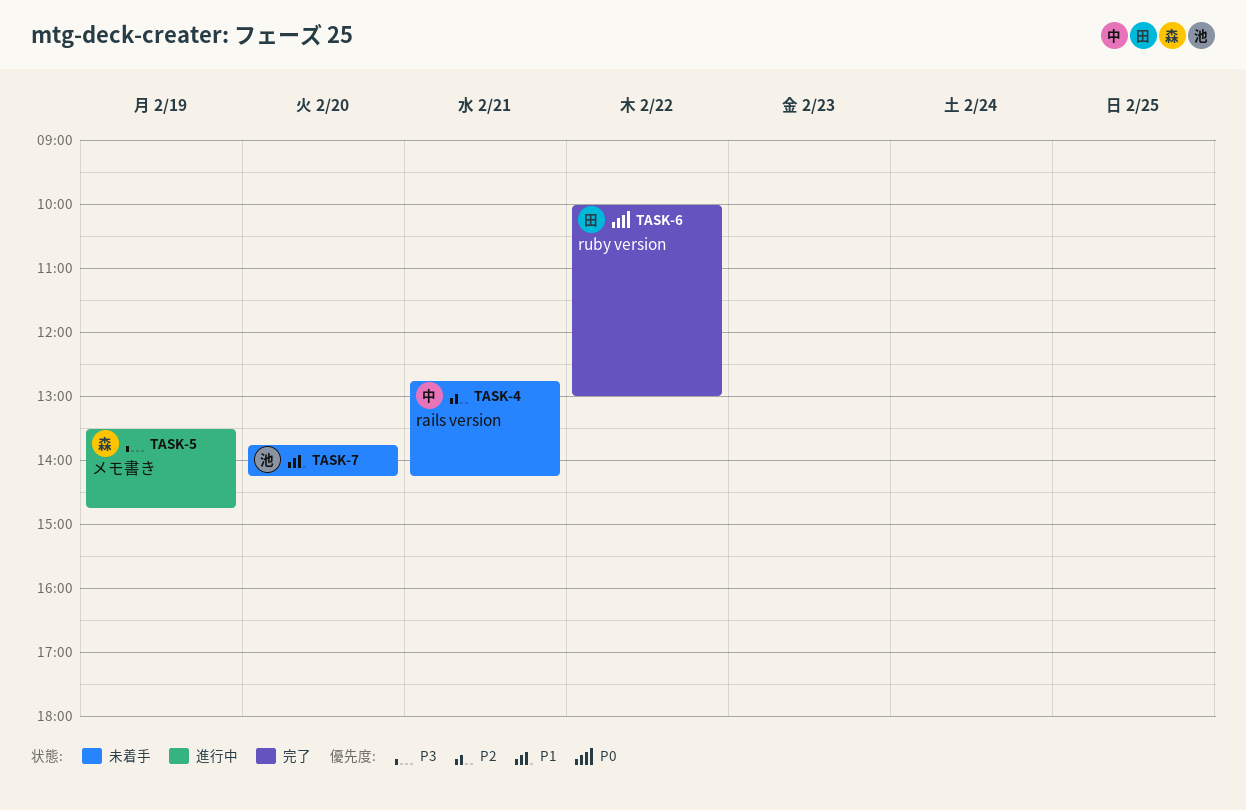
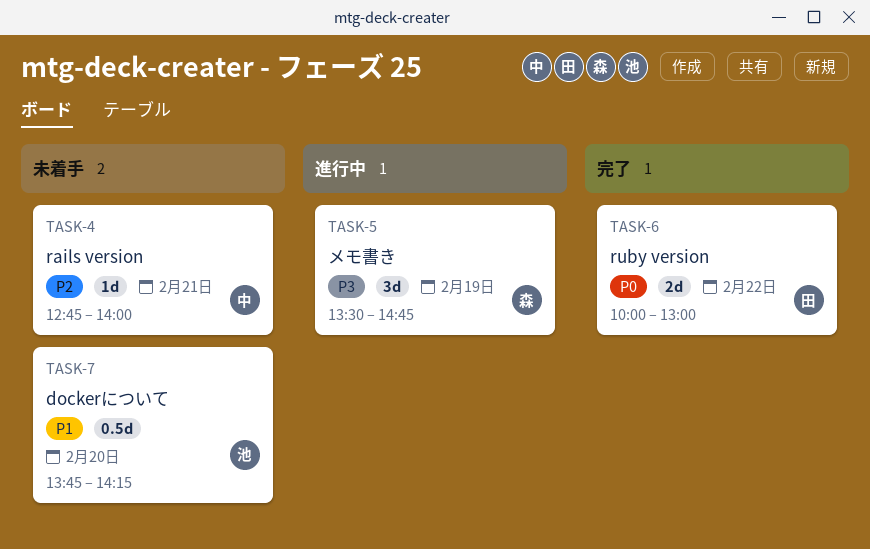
TASK-4, ends: 14:15 -> 14:00

